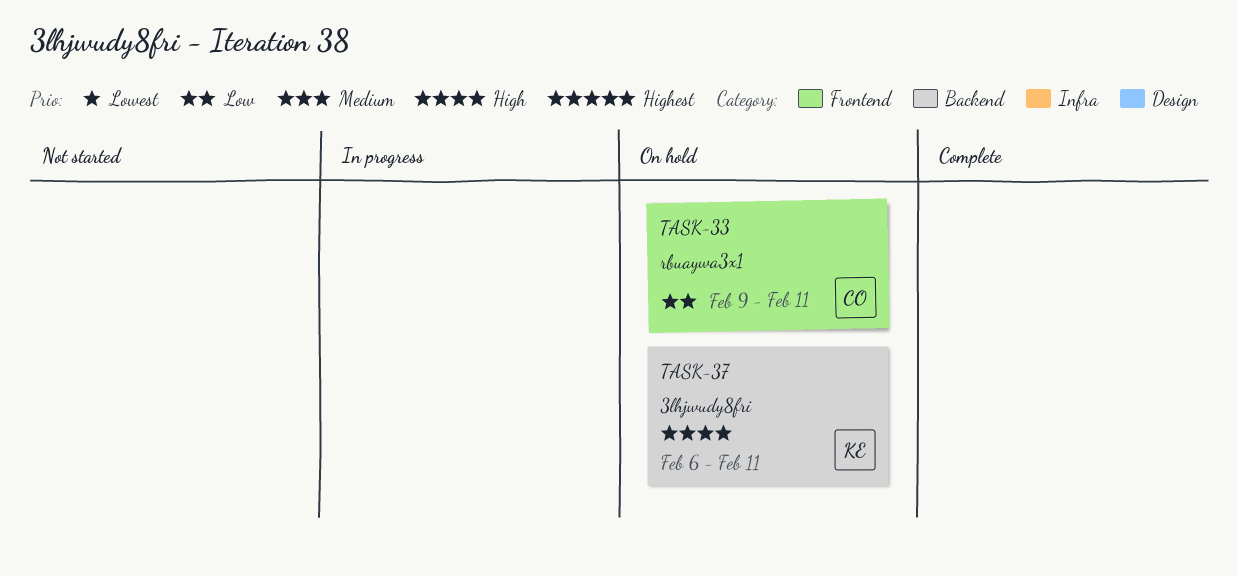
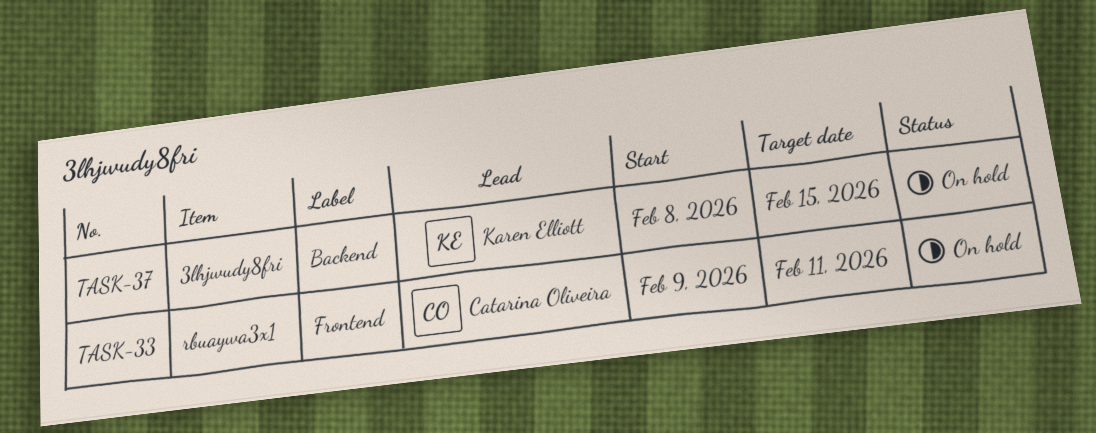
TASK-37, start: Feb 6 -> Feb 8
TASK-37, due: Feb 11 -> Feb 15

